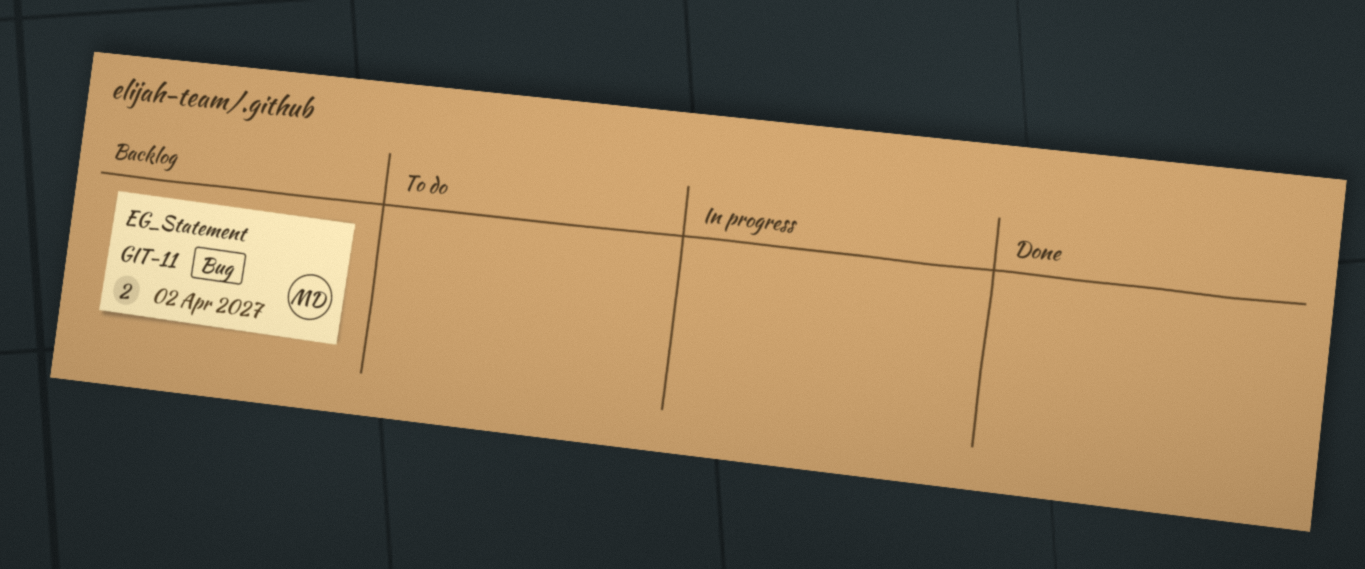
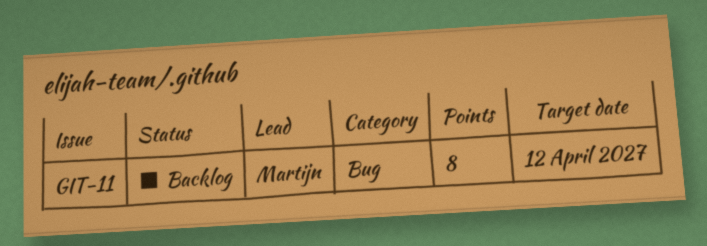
GIT-11, estimate: 2 -> 8
GIT-11, due: Apr 2 -> Apr 12

